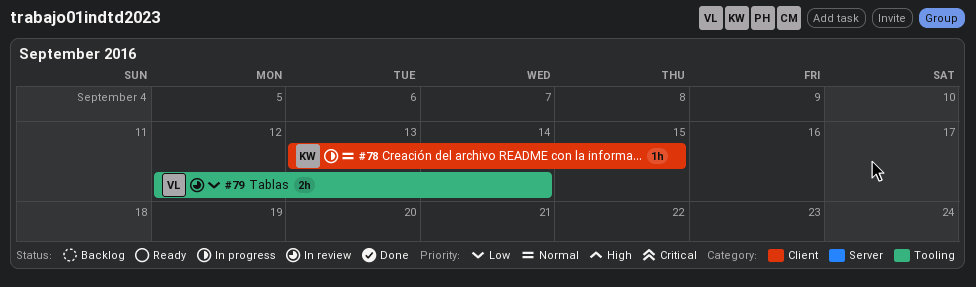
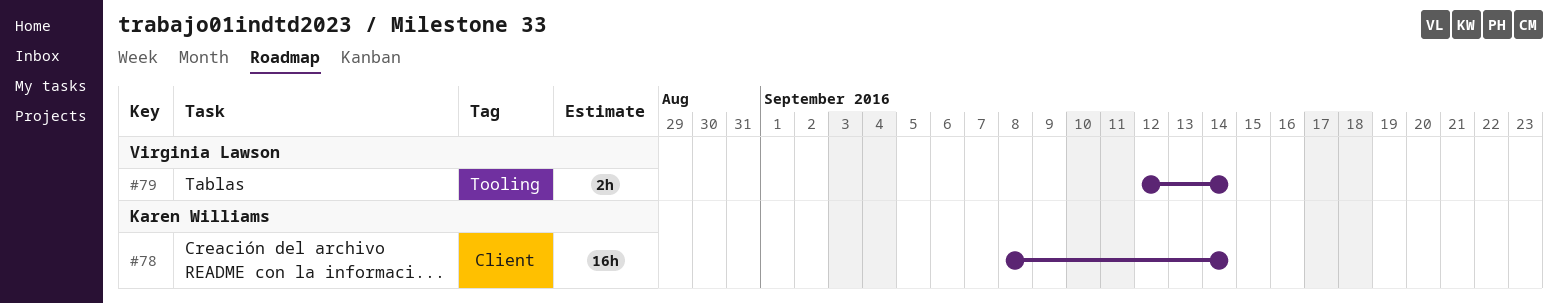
#78, estimate: 1h -> 16h
#78, start: Sep 13 -> Sep 8
#78, due: Sep 15 -> Sep 14

